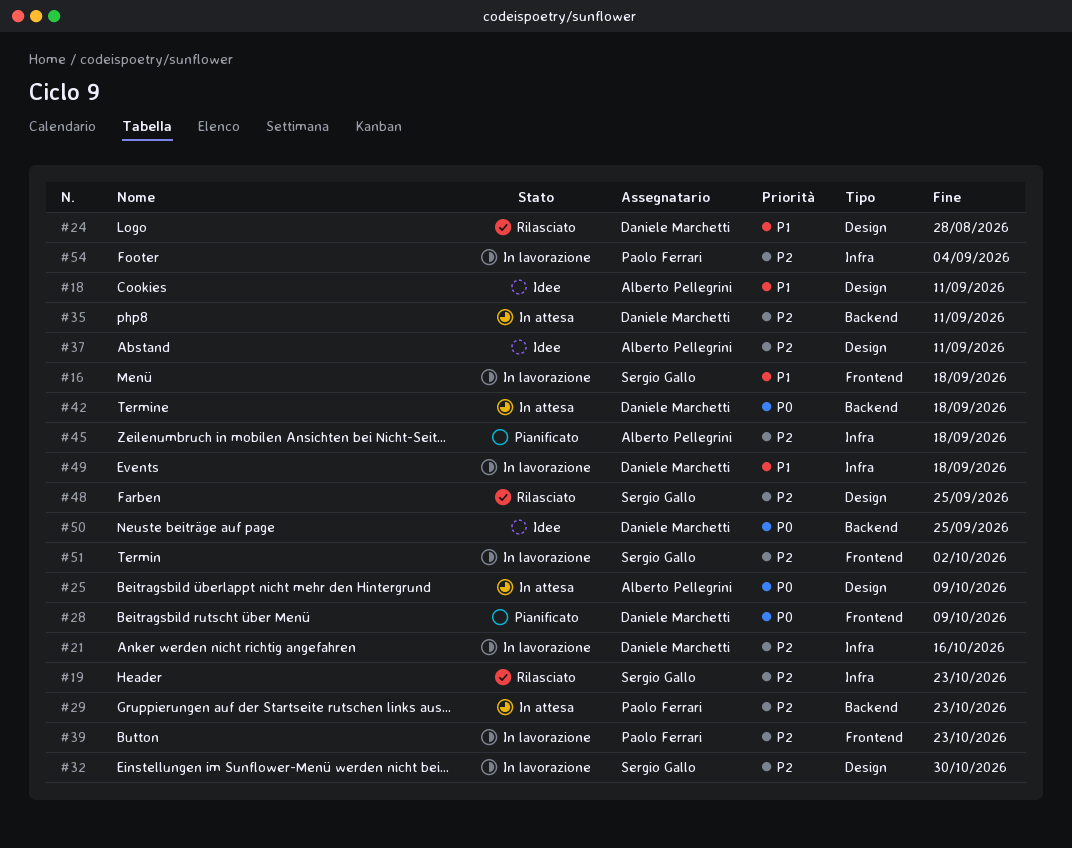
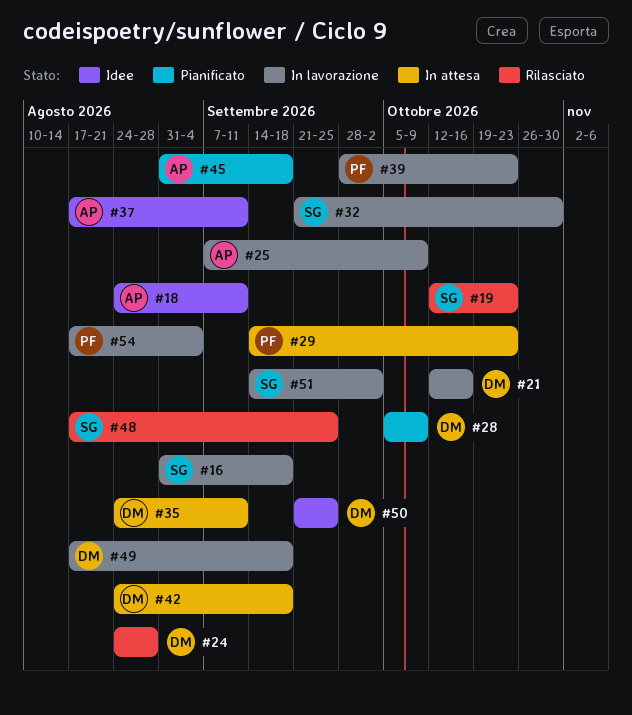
#25, status: In attesa -> In lavorazione

